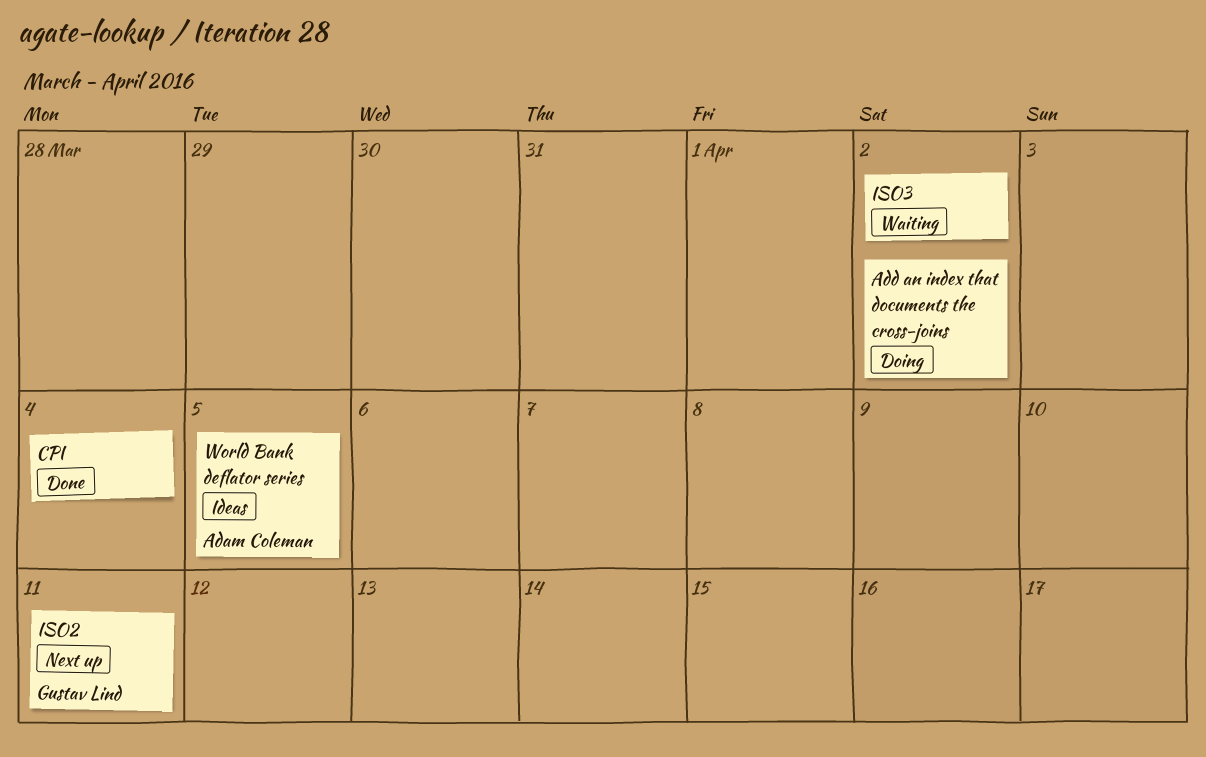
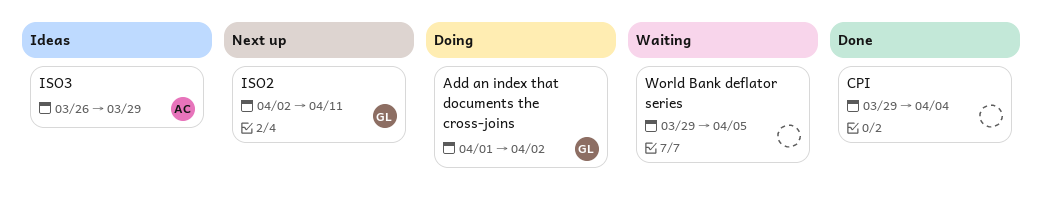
Add an index that documents the cross-joins, owner: none -> Gustav Lind
ISO3, status: Waiting -> Ideas
ISO3, owner: none -> Adam Coleman
ISO3, due: Apr 2 -> Mar 29
World Bank deflator series, status: Ideas -> Waiting
World Bank deflator series, owner: Adam Coleman -> none

